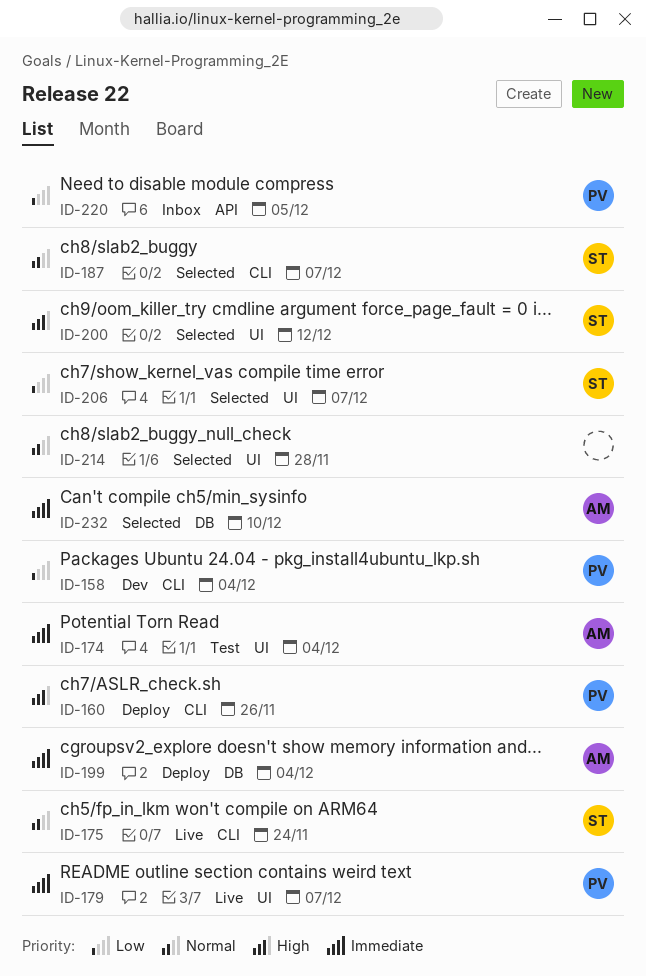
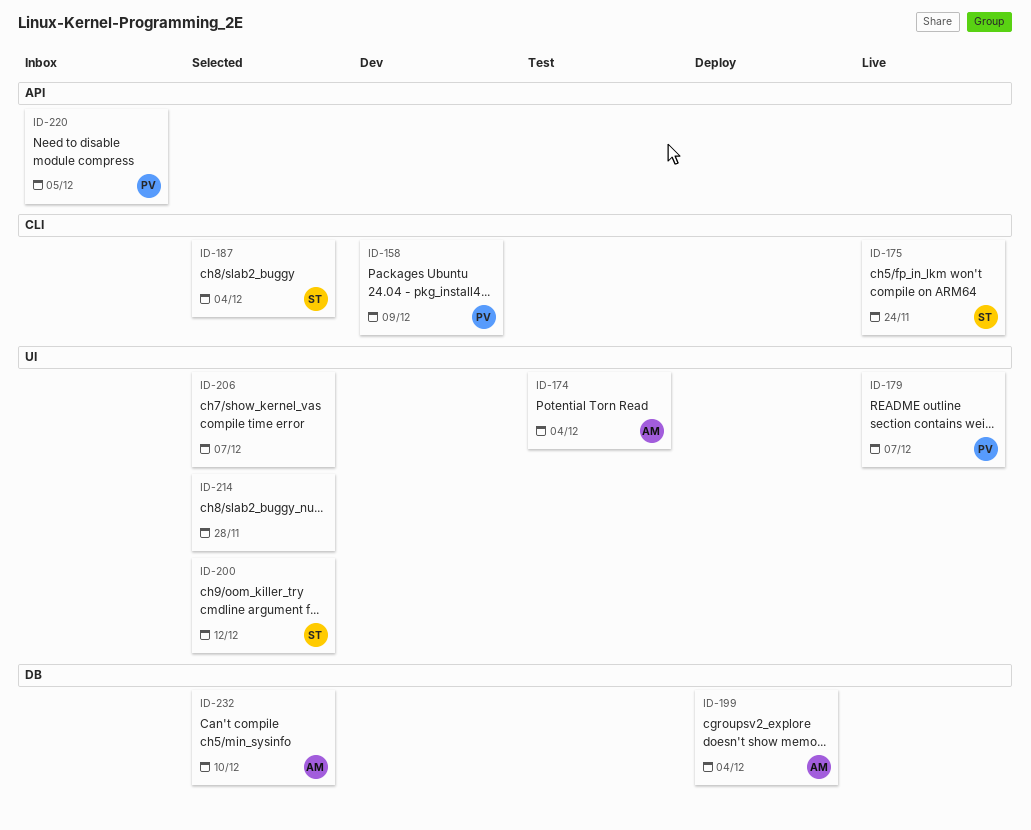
ID-158, due: Dec 4 -> Dec 9
ID-160: present -> none
ID-187, due: Dec 7 -> Dec 4
ID-206, owner: ST -> none

